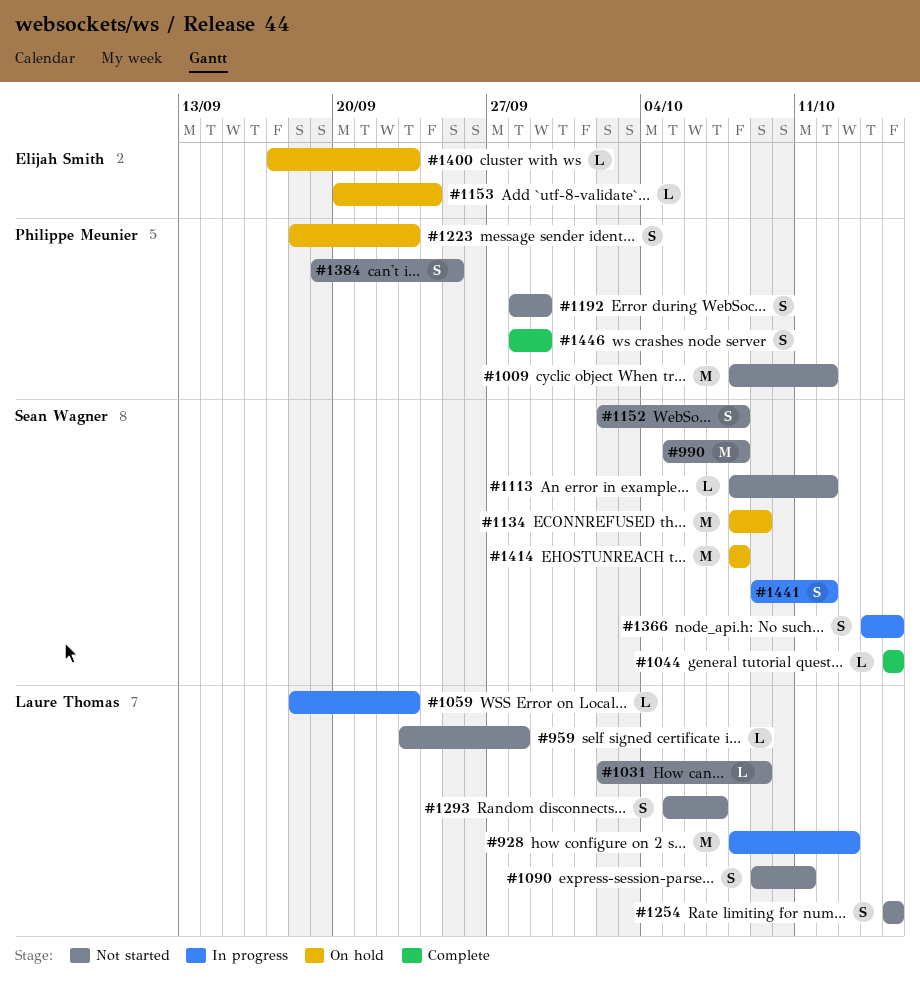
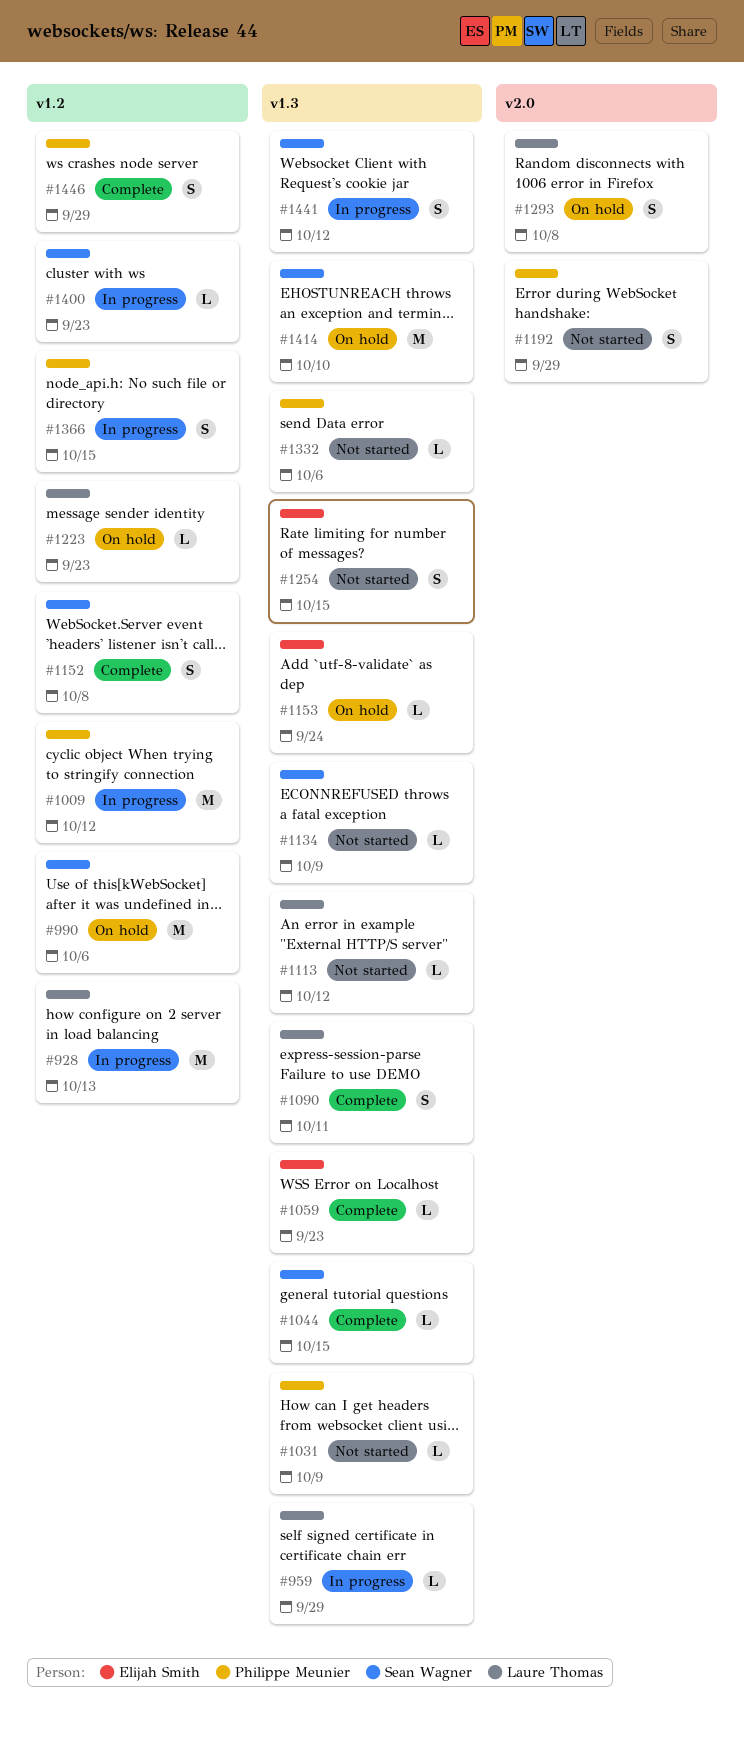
#959, status: Not started -> In progress
#959, due: Sep 28 -> Sep 29
#990, status: Not started -> On hold
#990, due: Oct 8 -> Oct 6
#1009, status: Not started -> In progress
#1031, owner: Laure Thomas -> Philippe Meunier
#1059, status: In progress -> Complete
#1059, owner: Laure Thomas -> Elijah Smith
#1090, status: Not started -> Complete
#1113, owner: Sean Wagner -> Laure Thomas
#1134, status: On hold -> Not started
#1134, estimate: M -> L
#1152, status: Not started -> Complete
#1223, owner: Philippe Meunier -> Laure Thomas
#1223, estimate: S -> L
#1254, owner: Laure Thomas -> Elijah Smith
#1293, status: Not started -> On hold
#1293, due: Oct 7 -> Oct 8
#1332: none -> present
#1366, owner: Sean Wagner -> Philippe Meunier
#1384: present -> none
#1400, status: On hold -> In progress
#1400, owner: Elijah Smith -> Sean Wagner
#1414, due: Oct 8 -> Oct 10

